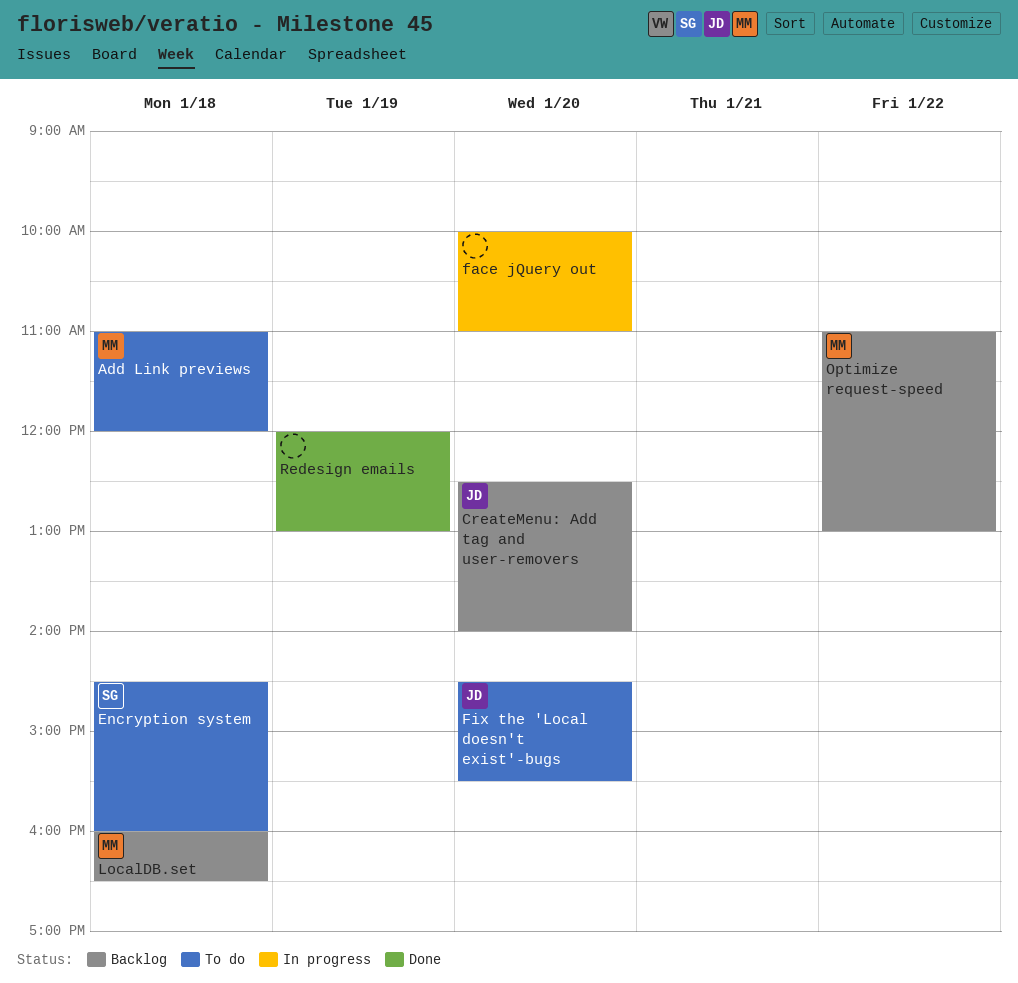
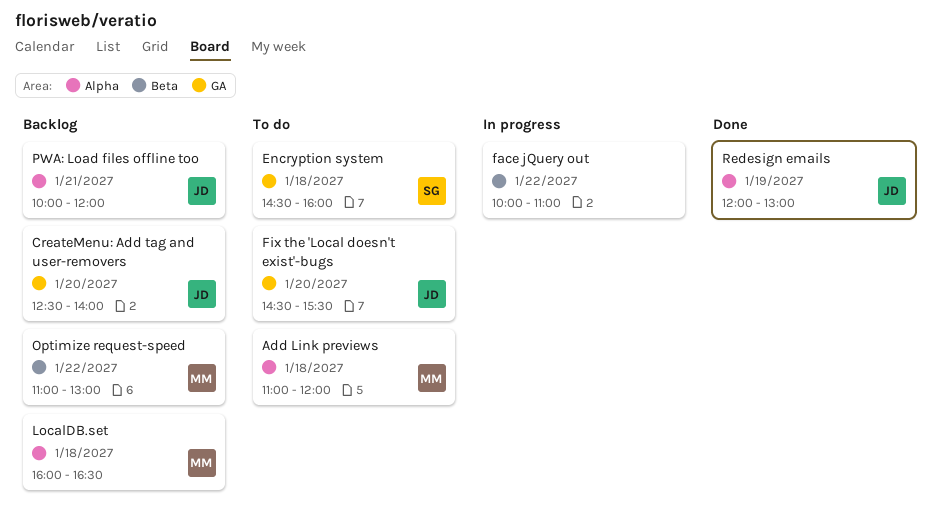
face jQuery out, day: Jan 20 -> Jan 22
PWA: Load files offline too: none -> present
Redesign emails, owner: none -> JD

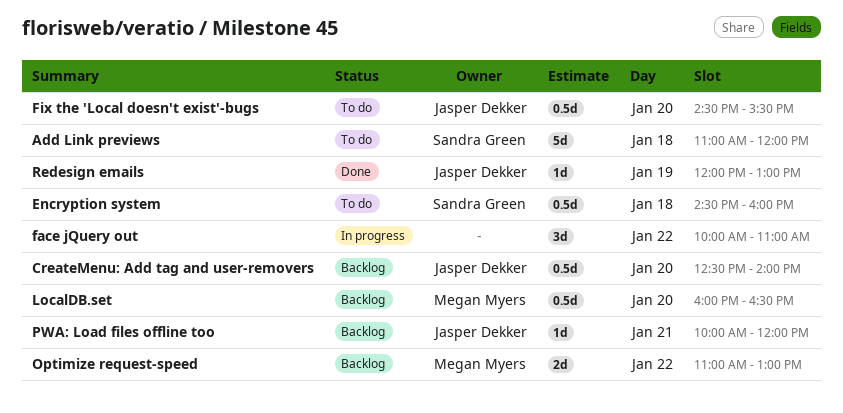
Add Link previews, owner: Megan Myers -> Sandra Green
LocalDB.set, day: Jan 18 -> Jan 20

